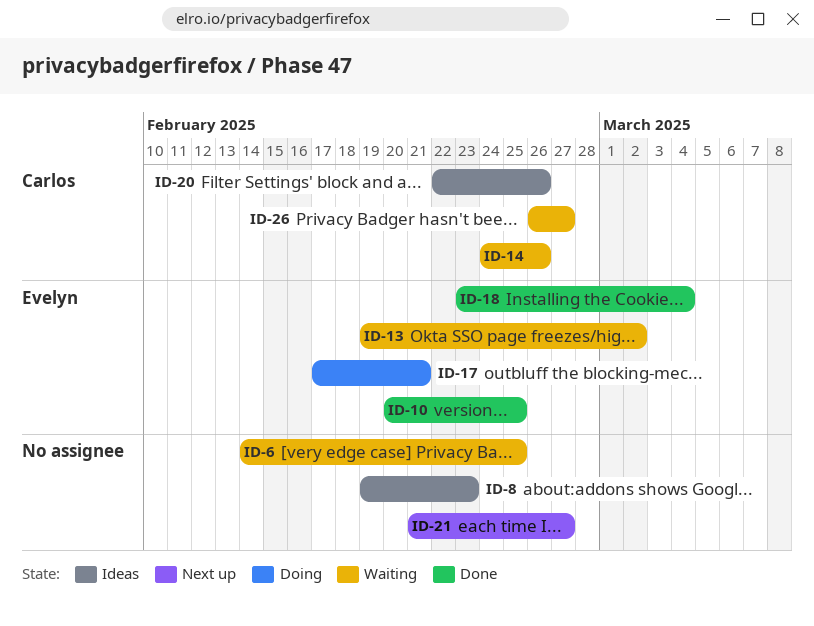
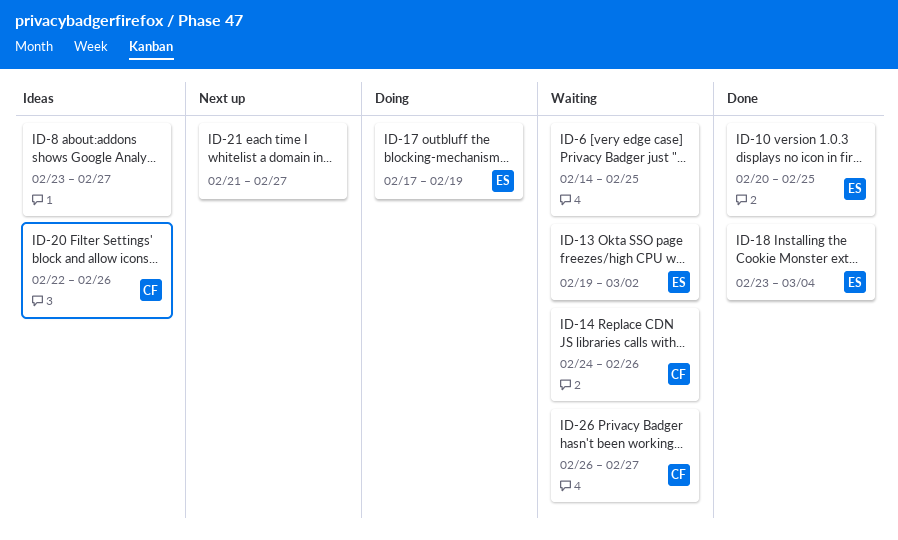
ID-8, start: Feb 19 -> Feb 23
ID-8, due: Feb 23 -> Feb 27
ID-17, due: Feb 21 -> Feb 19

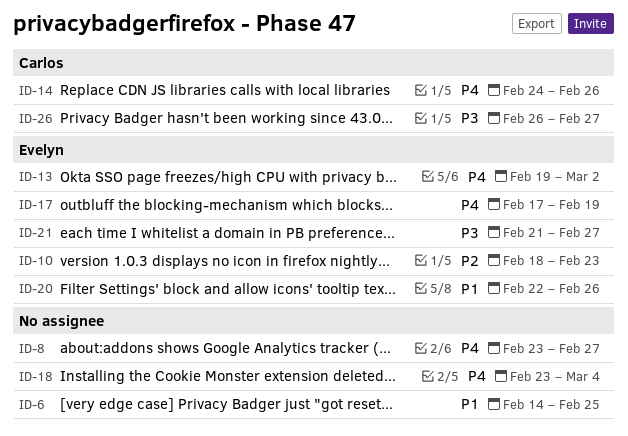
ID-10, start: Feb 20 -> Feb 18
ID-10, due: Feb 25 -> Feb 23
ID-18, owner: Evelyn -> none
ID-20, owner: Carlos -> Evelyn
ID-21, owner: none -> Evelyn

